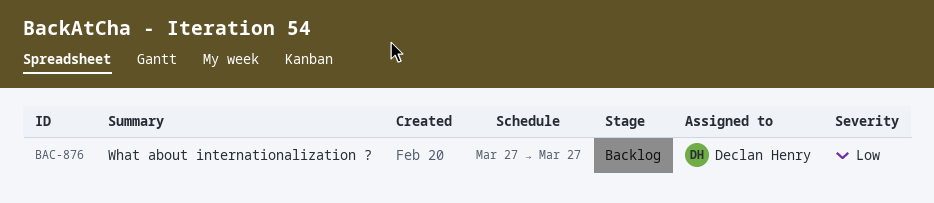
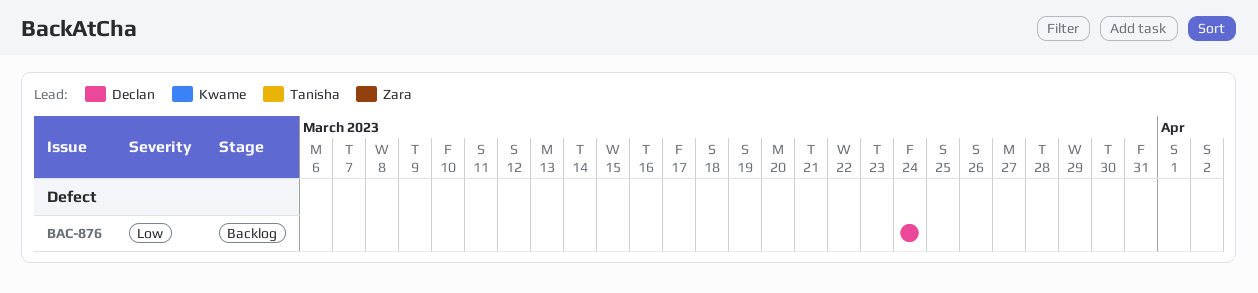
BAC-876, start: Mar 27 -> Mar 24
BAC-876, due: Mar 27 -> Mar 24

